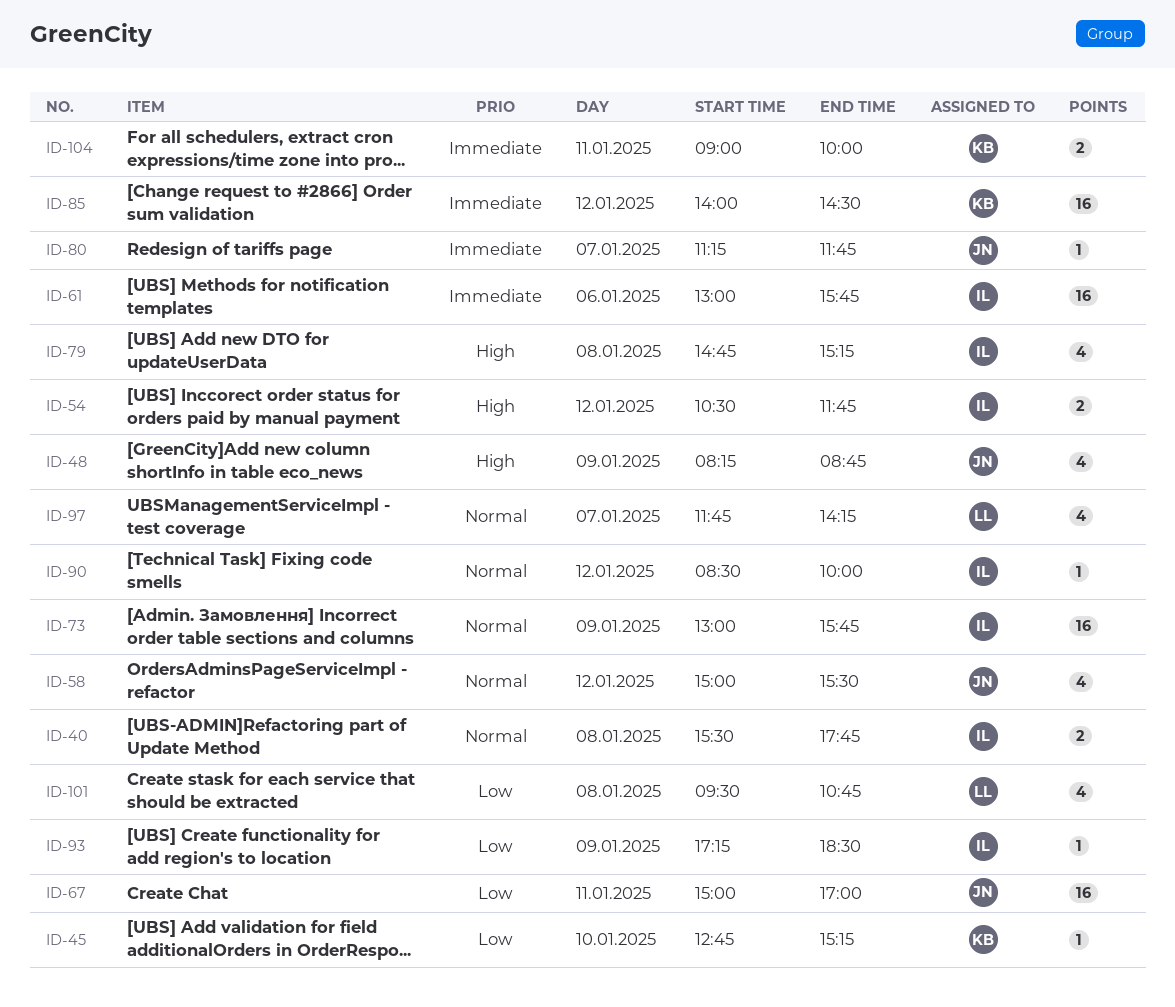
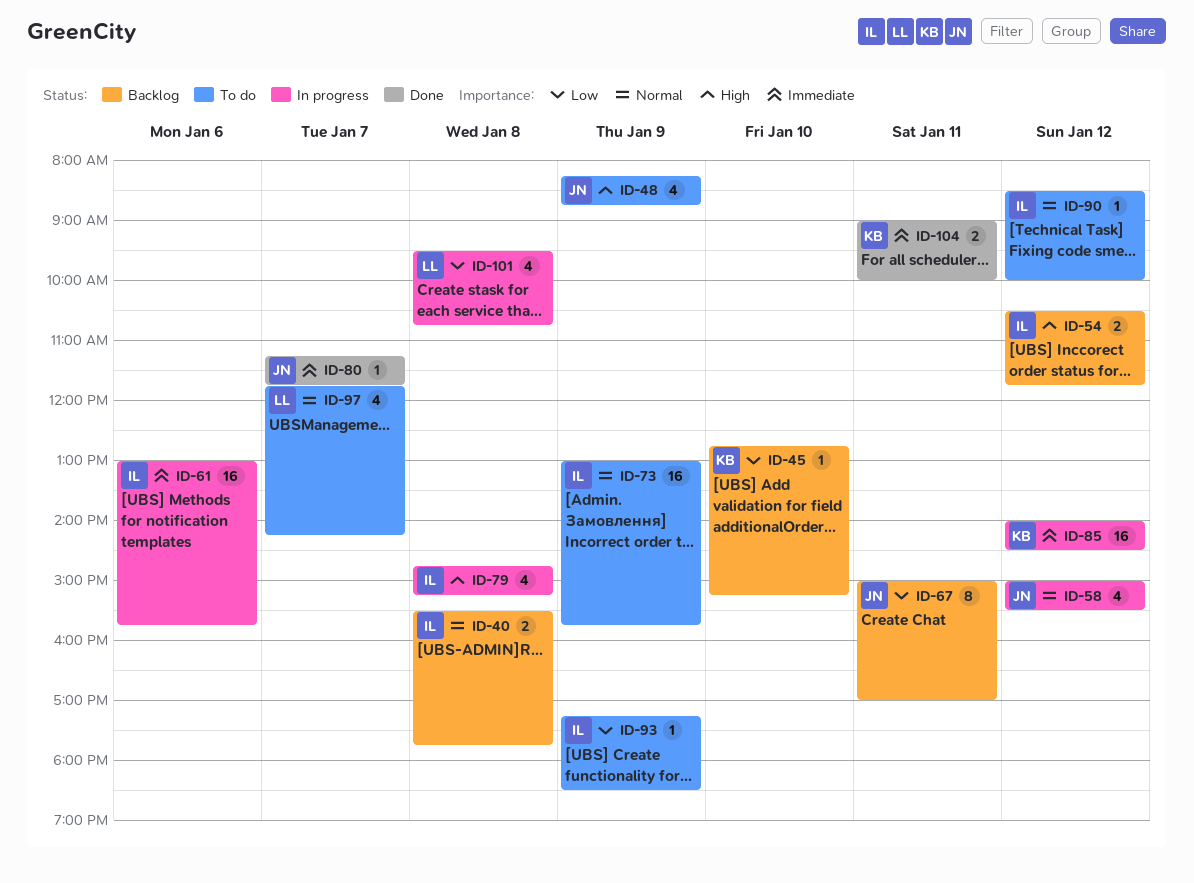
ID-67, estimate: 16 -> 8

